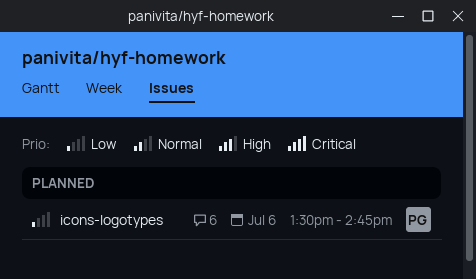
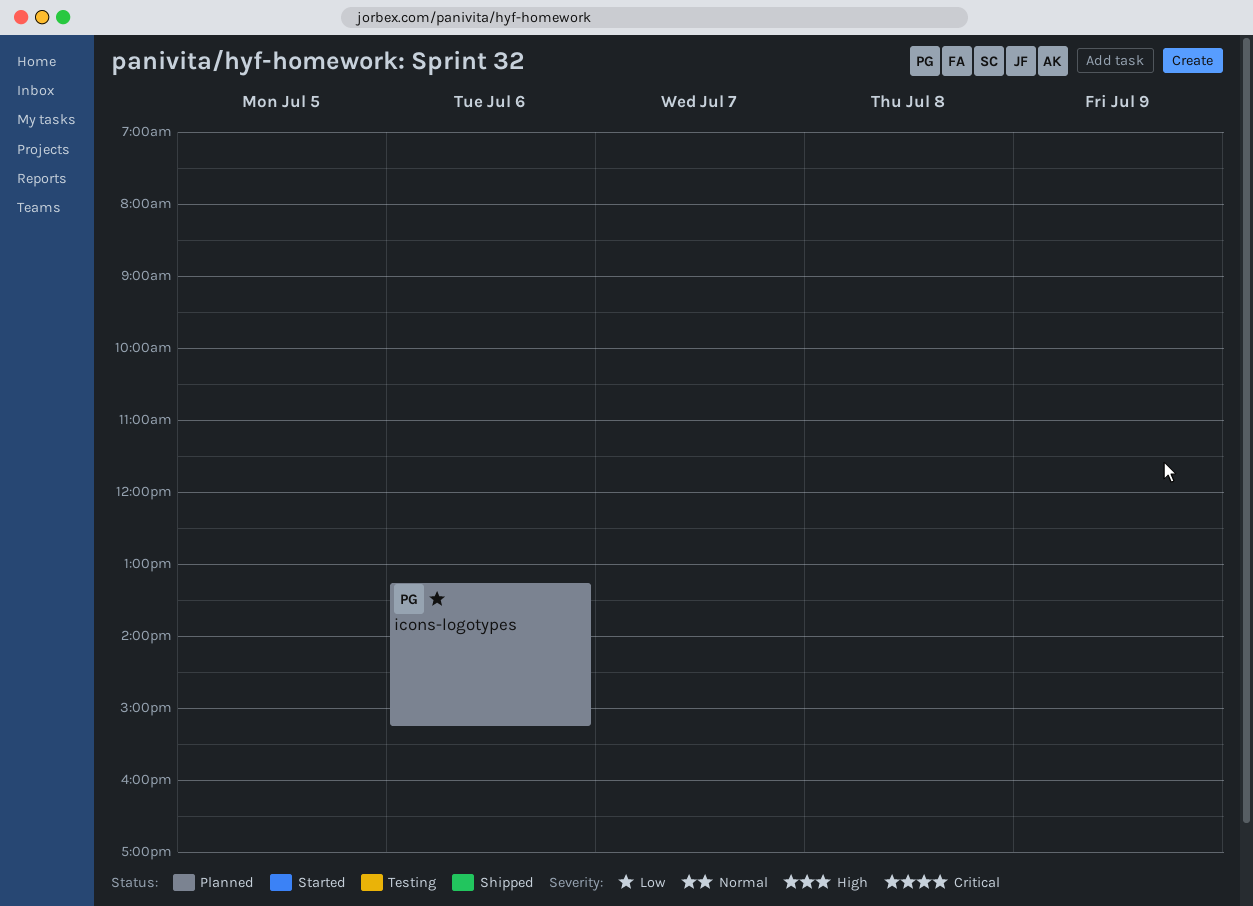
icons-logotypes, begins: 13:30 -> 13:15
icons-logotypes, ends: 14:45 -> 15:15

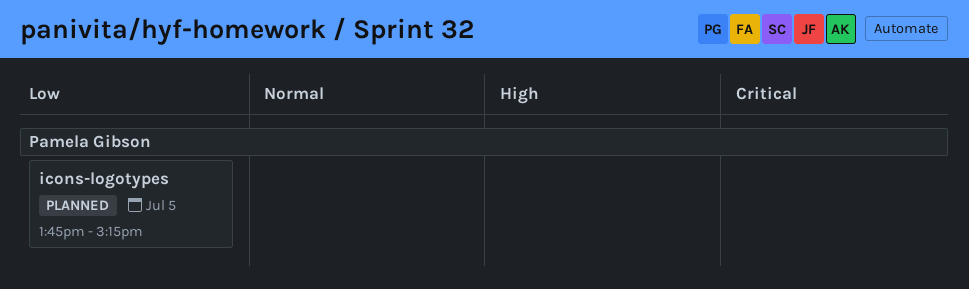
icons-logotypes, day: Jul 6 -> Jul 5
icons-logotypes, begins: 13:15 -> 13:45

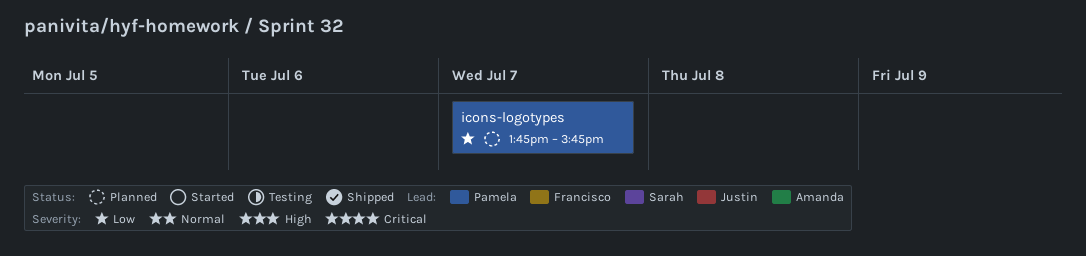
icons-logotypes, day: Jul 5 -> Jul 7
icons-logotypes, ends: 15:15 -> 15:45

